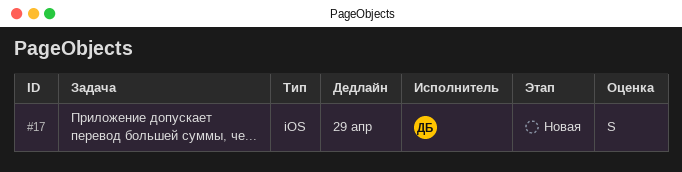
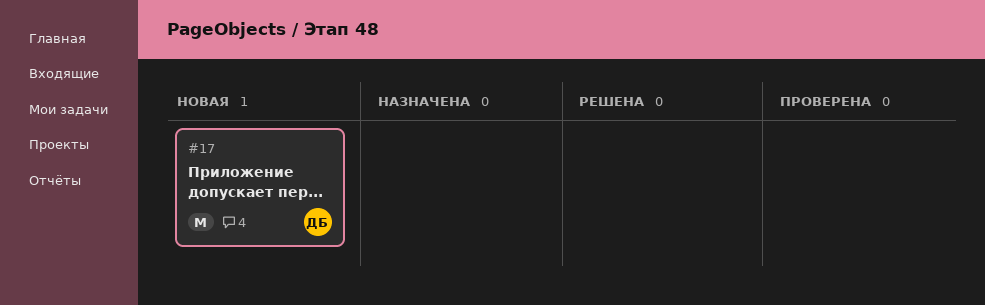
#17, estimate: S -> M

